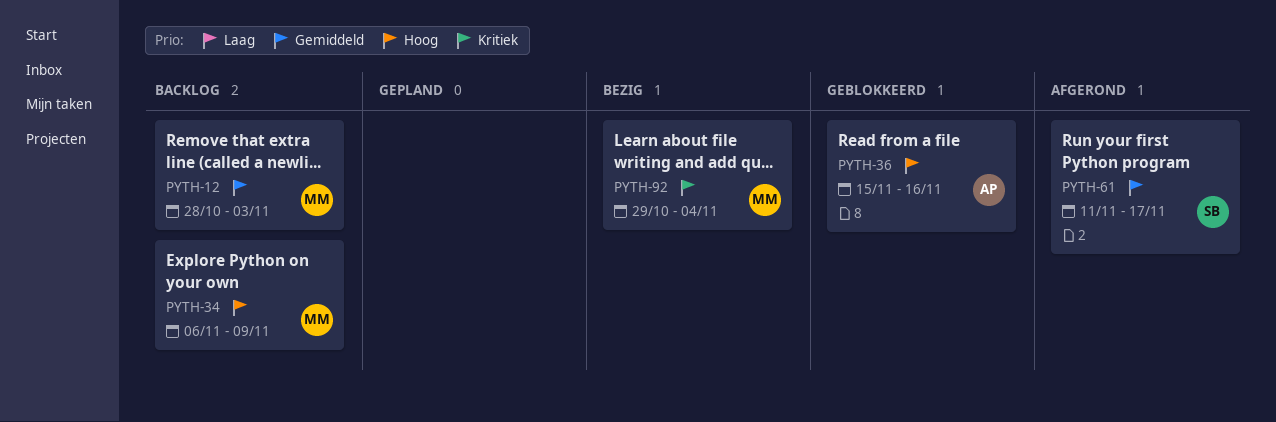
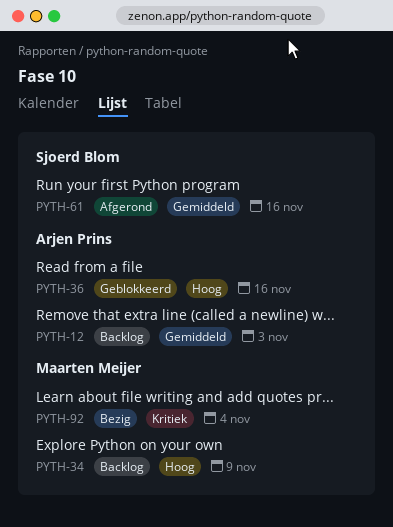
PYTH-12, owner: Maarten Meijer -> Arjen Prins
PYTH-61, due: Nov 17 -> Nov 16

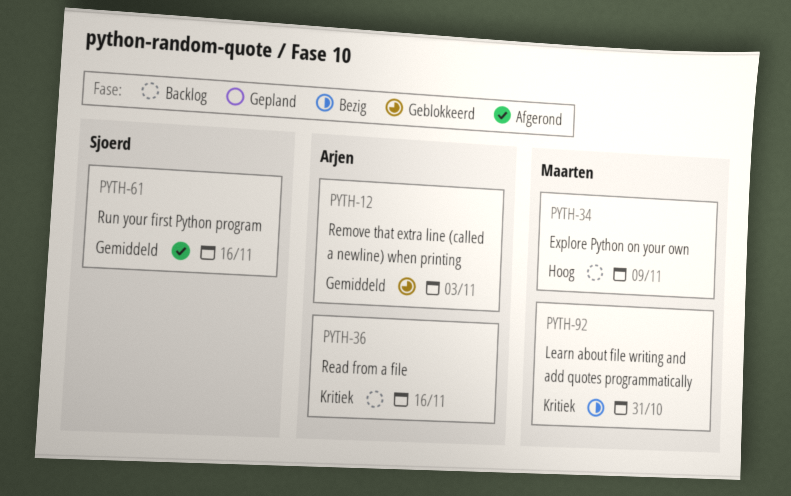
PYTH-12, status: Backlog -> Geblokkeerd
PYTH-36, status: Geblokkeerd -> Backlog
PYTH-36, priority: Hoog -> Kritiek
PYTH-92, due: Nov 4 -> Oct 31

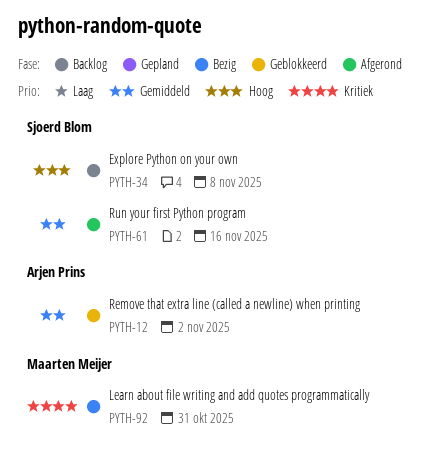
PYTH-12, due: Nov 3 -> Nov 2
PYTH-34, owner: Maarten Meijer -> Sjoerd Blom
PYTH-34, due: Nov 9 -> Nov 8
PYTH-36: present -> none

